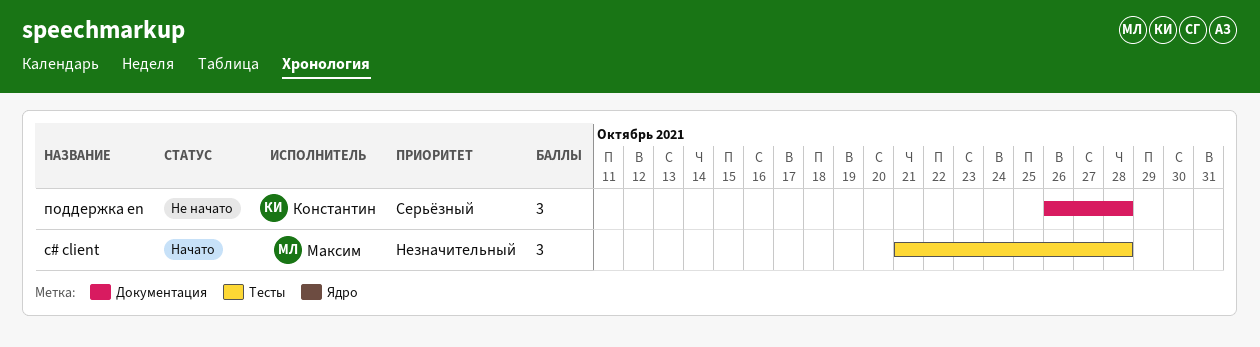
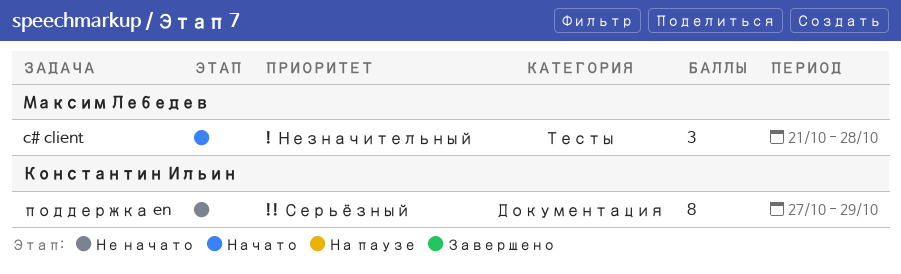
поддержка en, estimate: 3 -> 8
поддержка en, start: Oct 26 -> Oct 27
поддержка en, due: Oct 28 -> Oct 29

